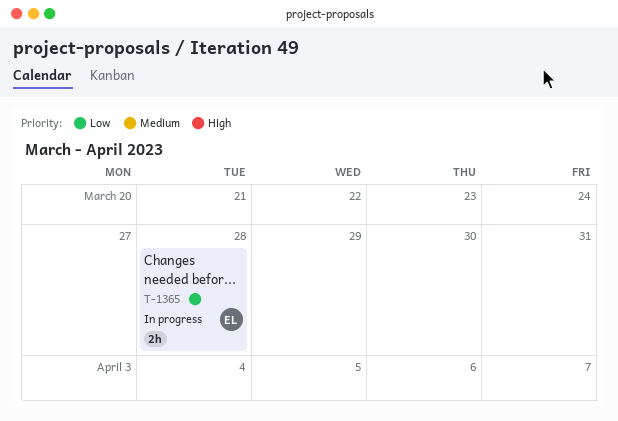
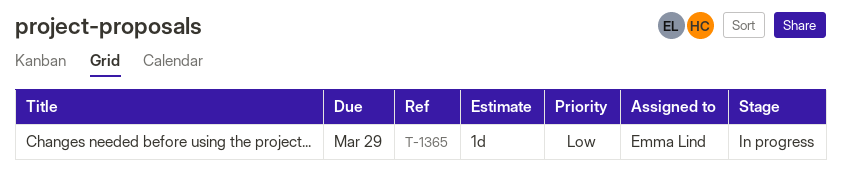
T-1365, estimate: 2h -> 1d
T-1365, due: Mar 28 -> Mar 29

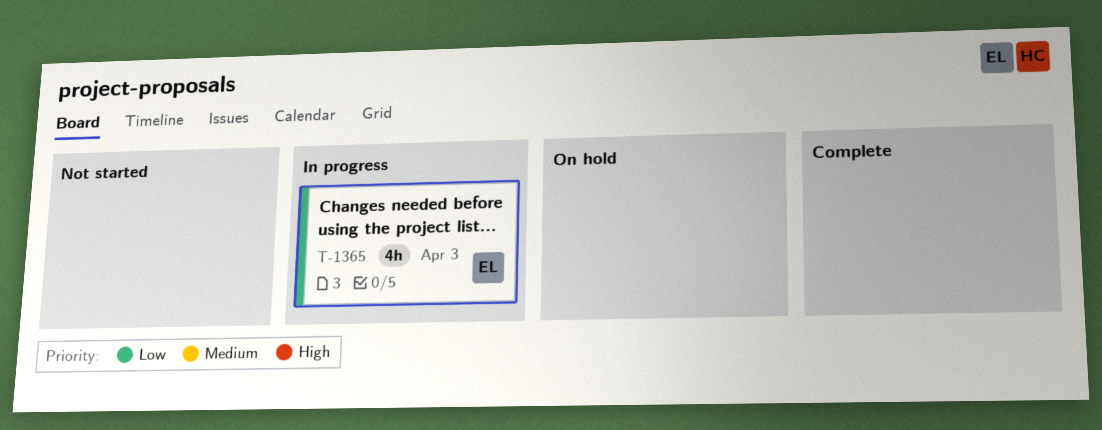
T-1365, estimate: 1d -> 4h
T-1365, due: Mar 29 -> Apr 3

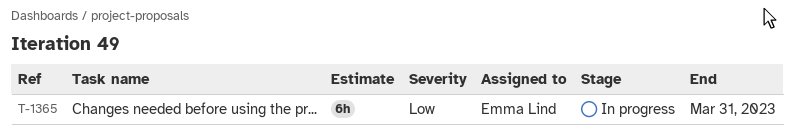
T-1365, estimate: 4h -> 6h
T-1365, due: Apr 3 -> Mar 31

